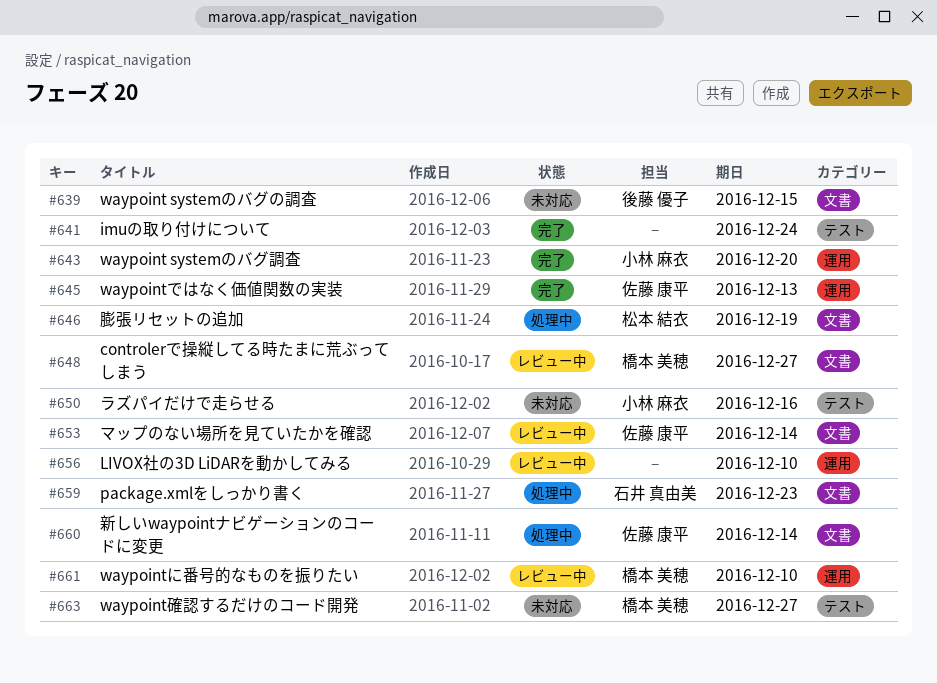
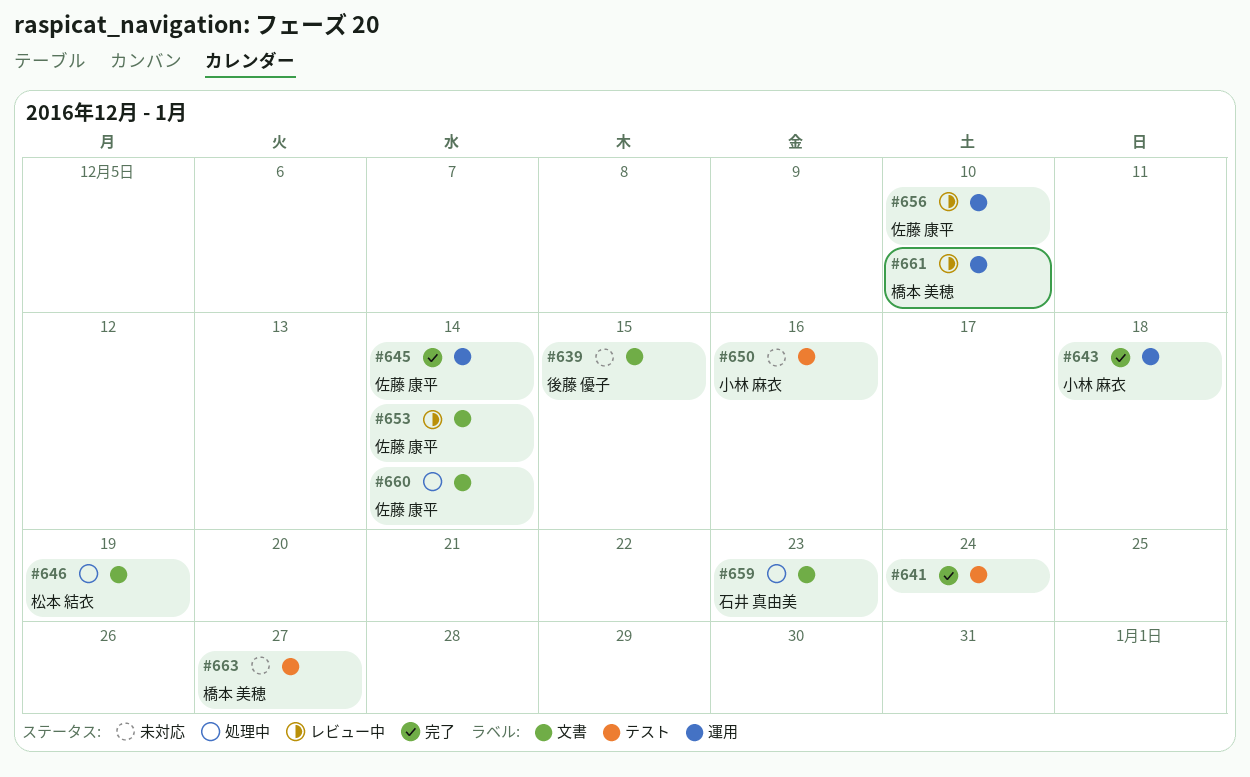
#643, due: Dec 20 -> Dec 18
#645, due: Dec 13 -> Dec 14
#648: present -> none
#656, owner: none -> 佐藤 康平

